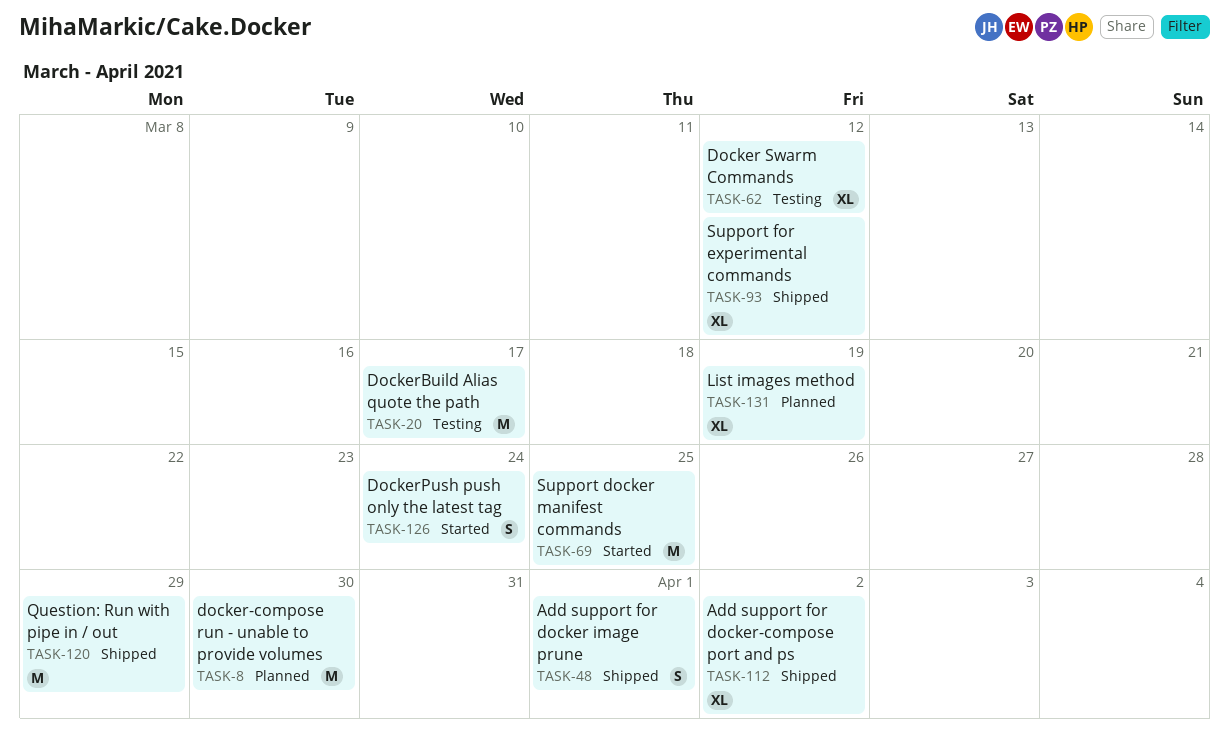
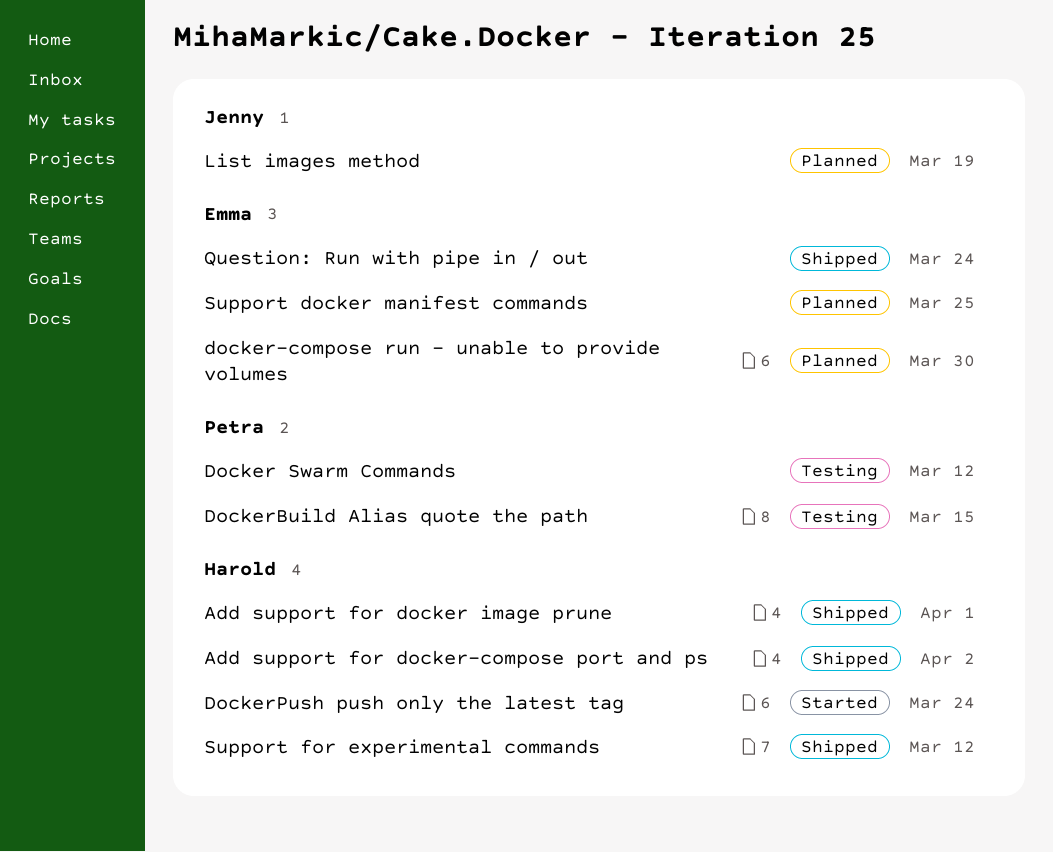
DockerBuild Alias quote the path, due: Mar 17 -> Mar 15
Question: Run with pipe in / out, due: Mar 29 -> Mar 24
Support docker manifest commands, status: Started -> Planned

